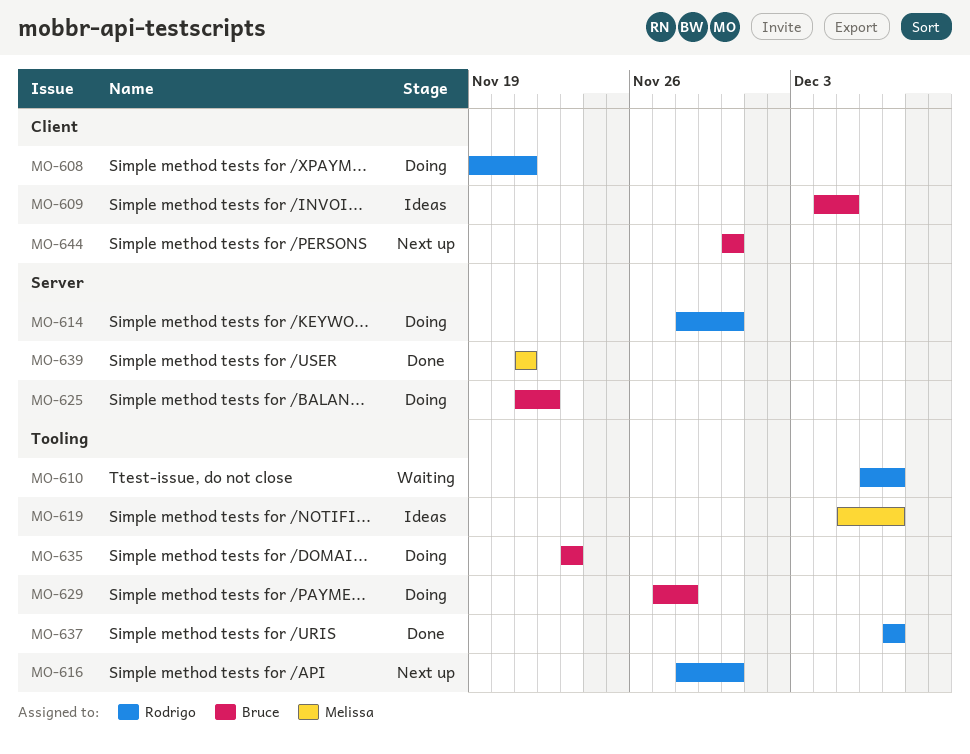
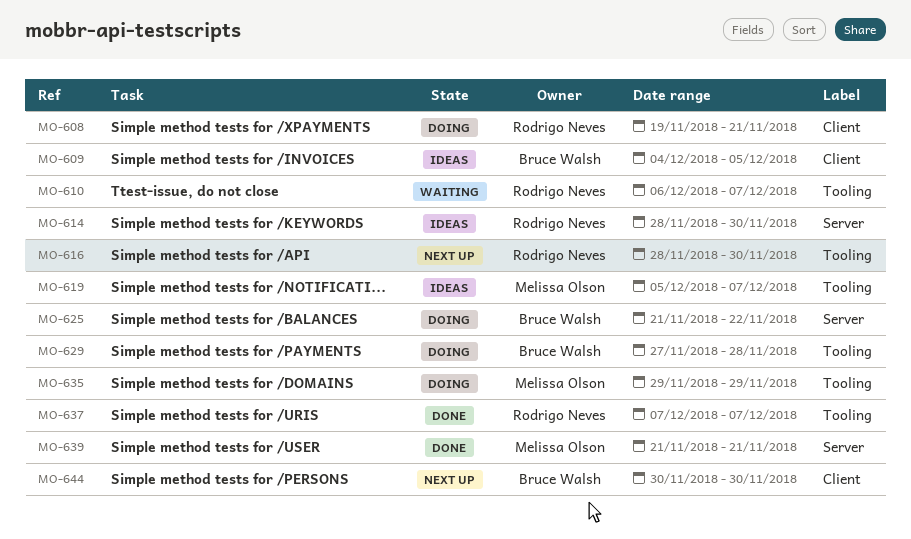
MO-614, status: Doing -> Ideas
MO-635, owner: Bruce Walsh -> Melissa Olson
MO-635, start: Nov 23 -> Nov 29
MO-635, due: Nov 23 -> Nov 29

